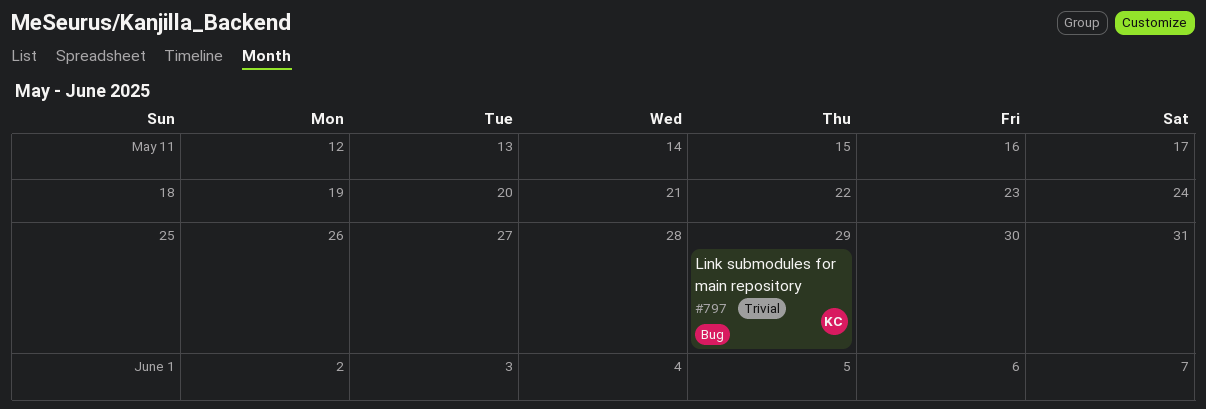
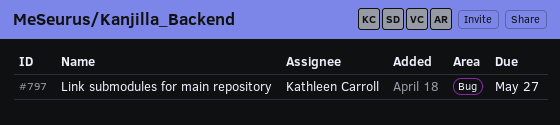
#797, due: May 29 -> May 27

